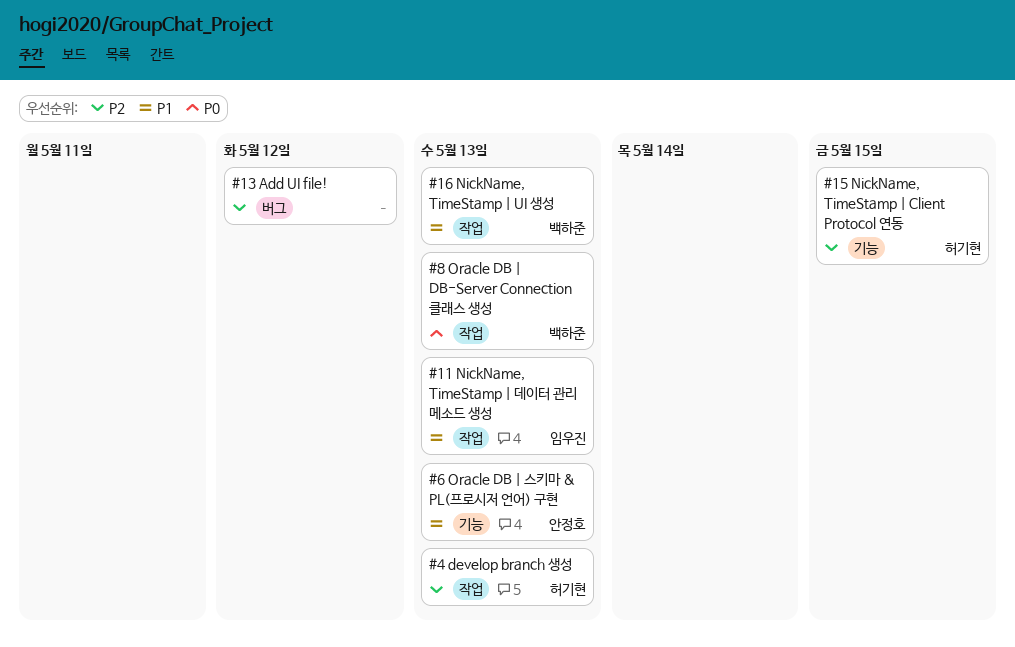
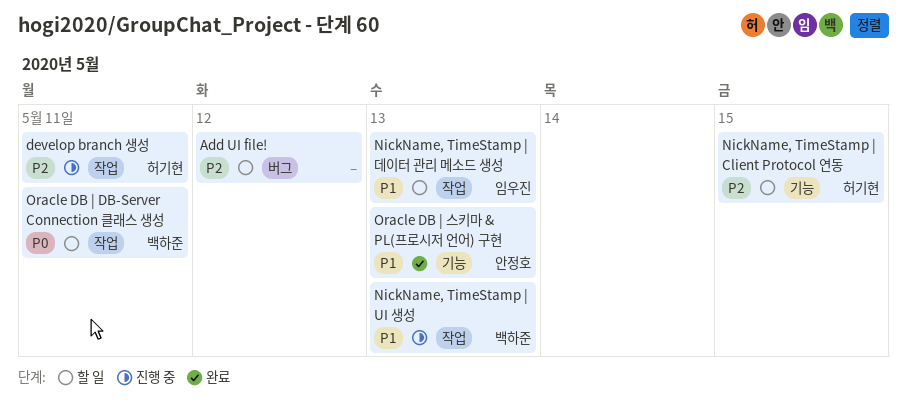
develop branch 생성, due: May 13 -> May 11
Oracle DB | DB-Server Connection 클래스 생성, due: May 13 -> May 11

